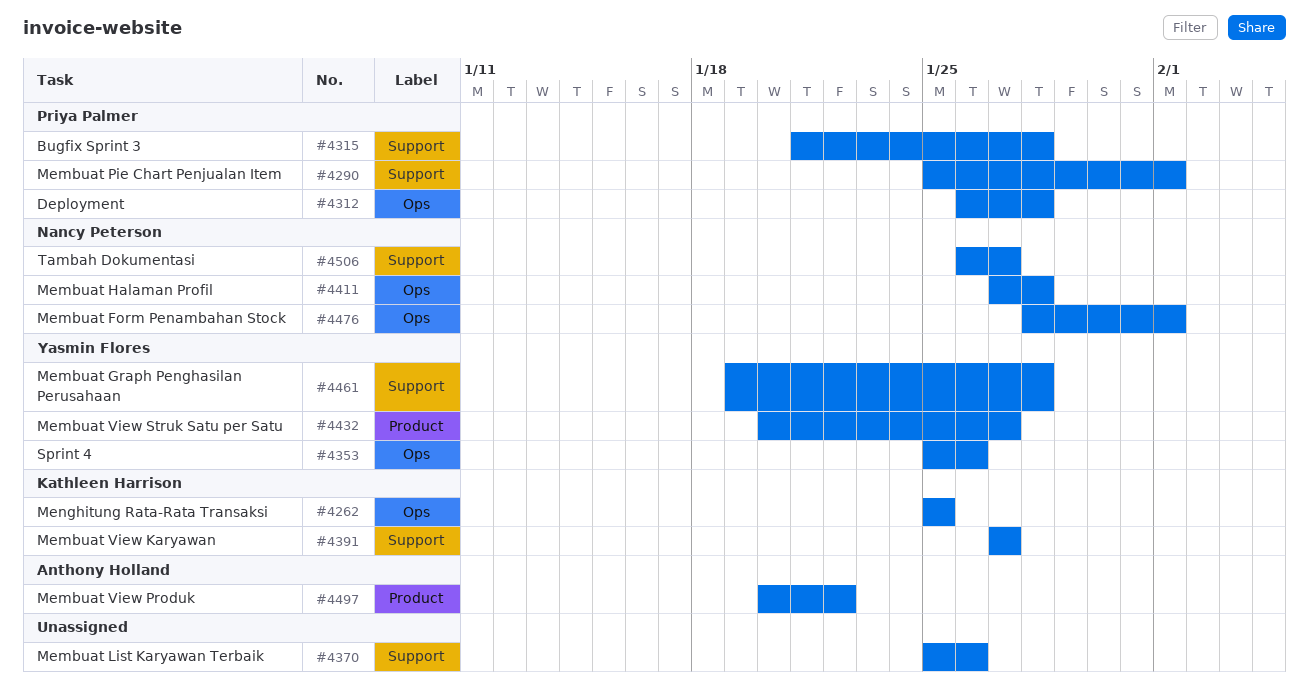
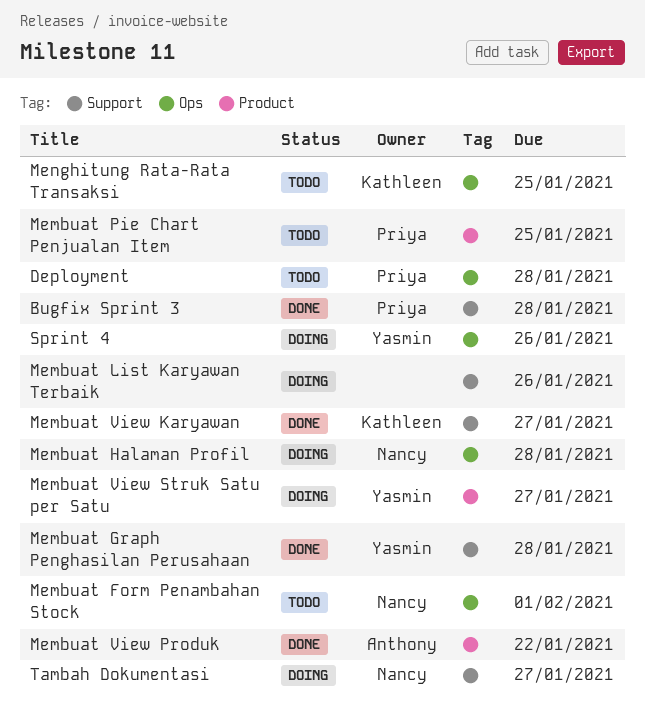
Membuat Pie Chart Penjualan Item, label: Support -> Product
Membuat Pie Chart Penjualan Item, due: Feb 1 -> Jan 25

